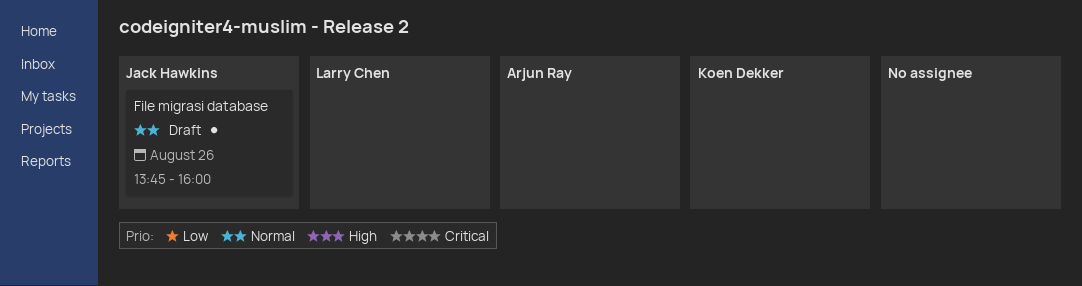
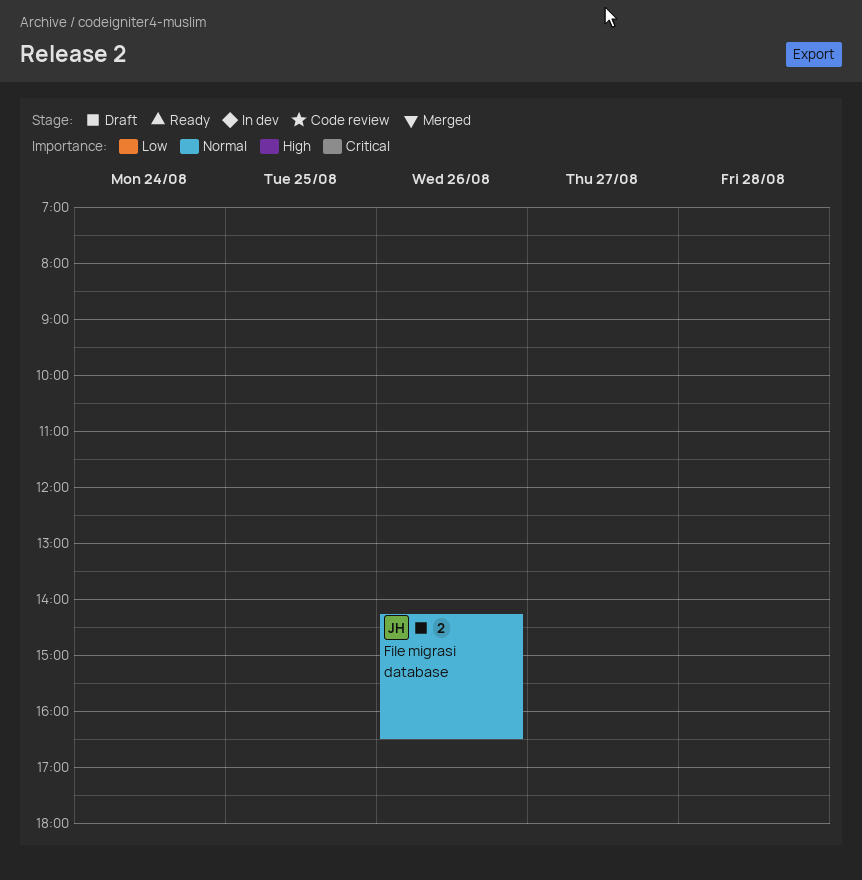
File migrasi database, estimate: 1 -> 2
File migrasi database, begins: 13:45 -> 14:15
File migrasi database, ends: 16:00 -> 16:30

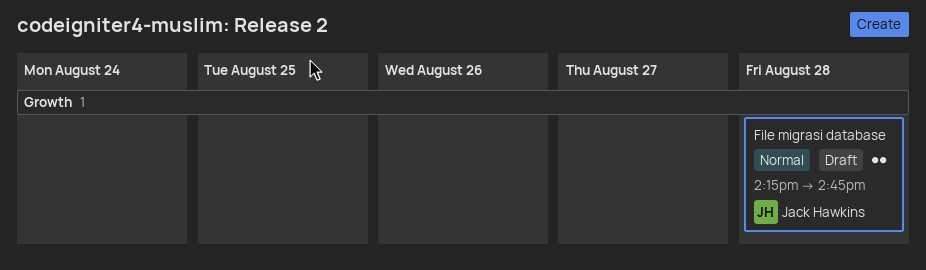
File migrasi database, day: Aug 26 -> Aug 28
File migrasi database, ends: 16:30 -> 14:45

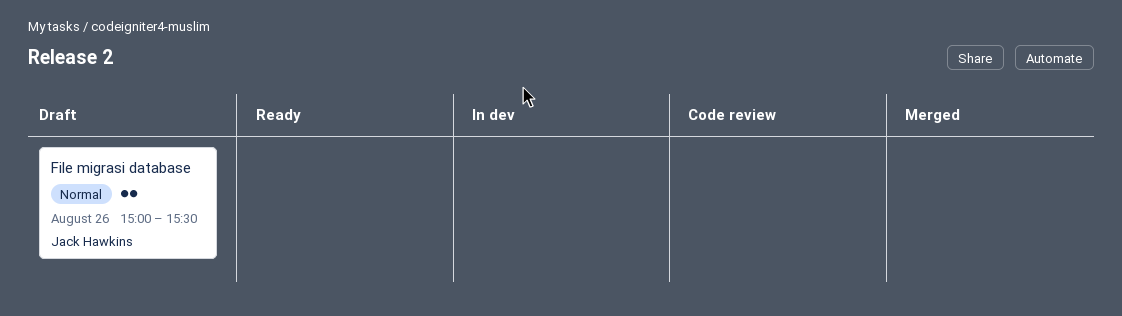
File migrasi database, day: Aug 28 -> Aug 26
File migrasi database, begins: 14:15 -> 15:00
File migrasi database, ends: 14:45 -> 15:30

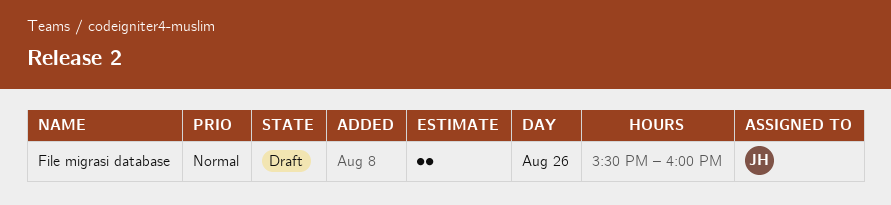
File migrasi database, begins: 15:00 -> 15:30
File migrasi database, ends: 15:30 -> 16:00

